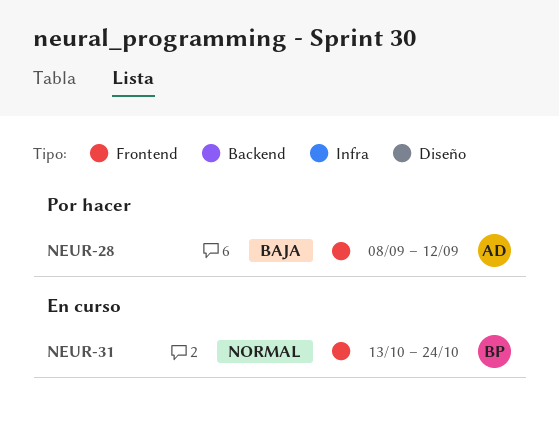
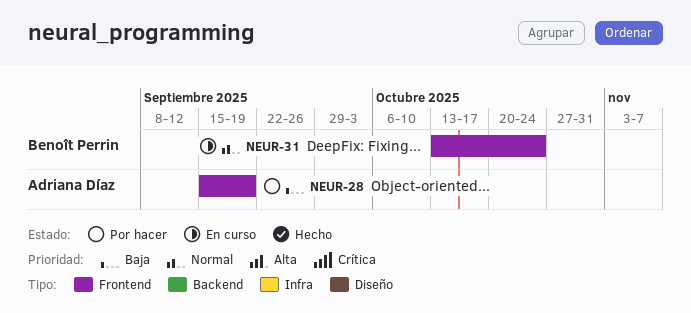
NEUR-28, start: Sep 8 -> Sep 15
NEUR-28, due: Sep 12 -> Sep 19

